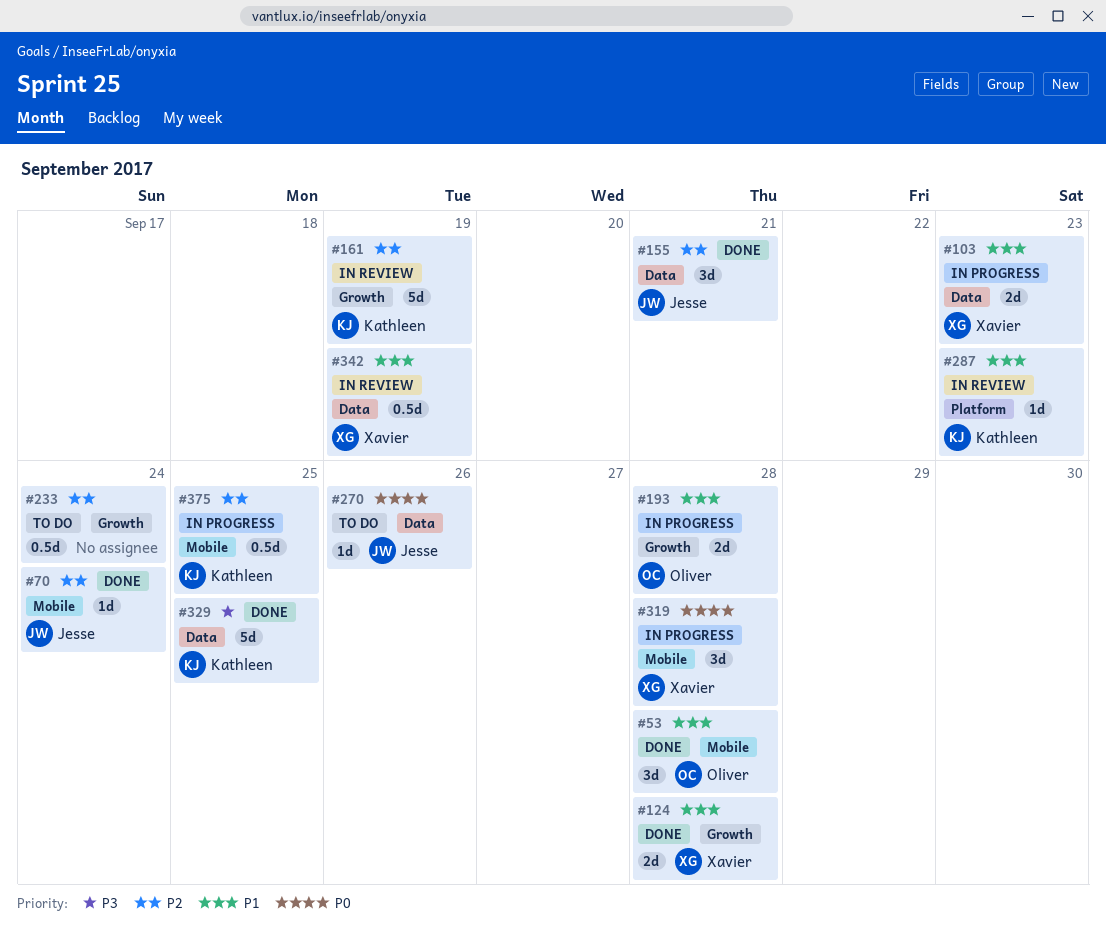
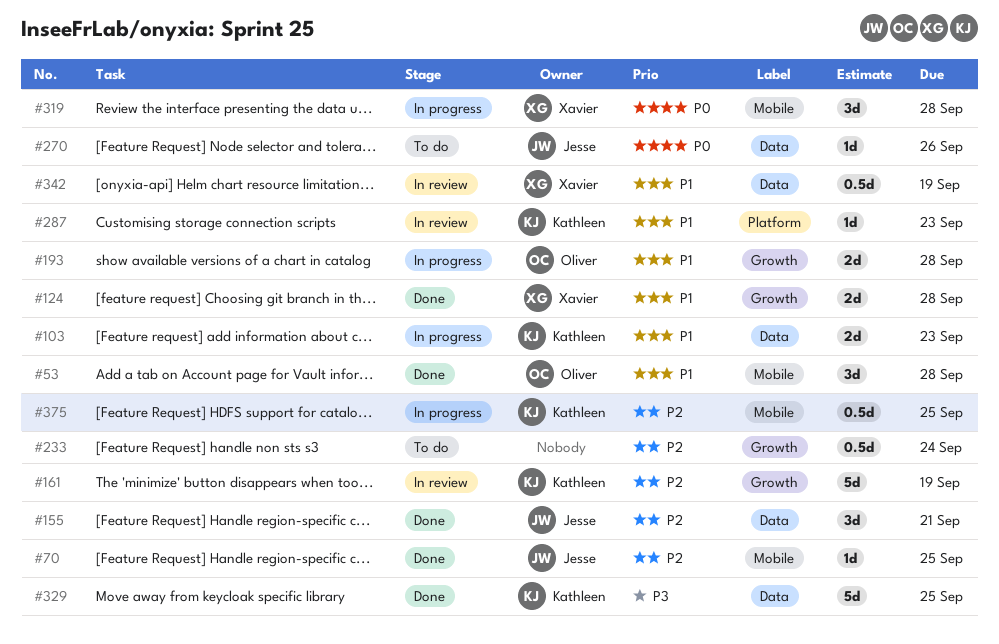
#70, due: Sep 24 -> Sep 25
#103, owner: Xavier -> Kathleen

